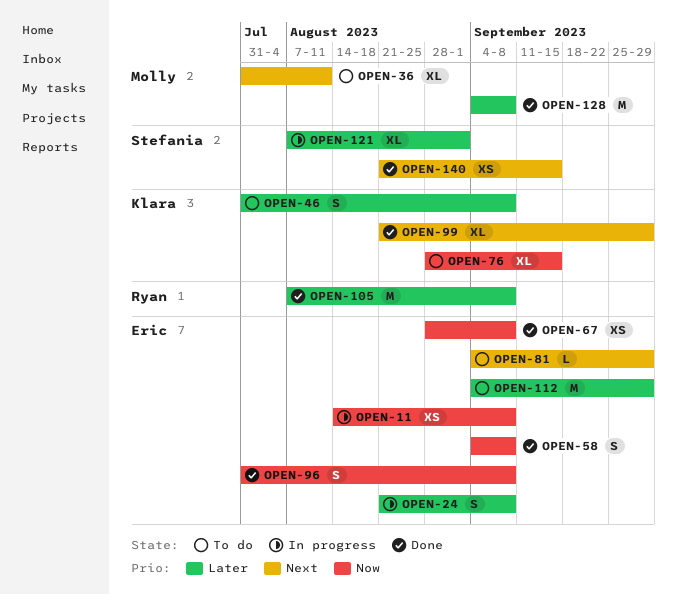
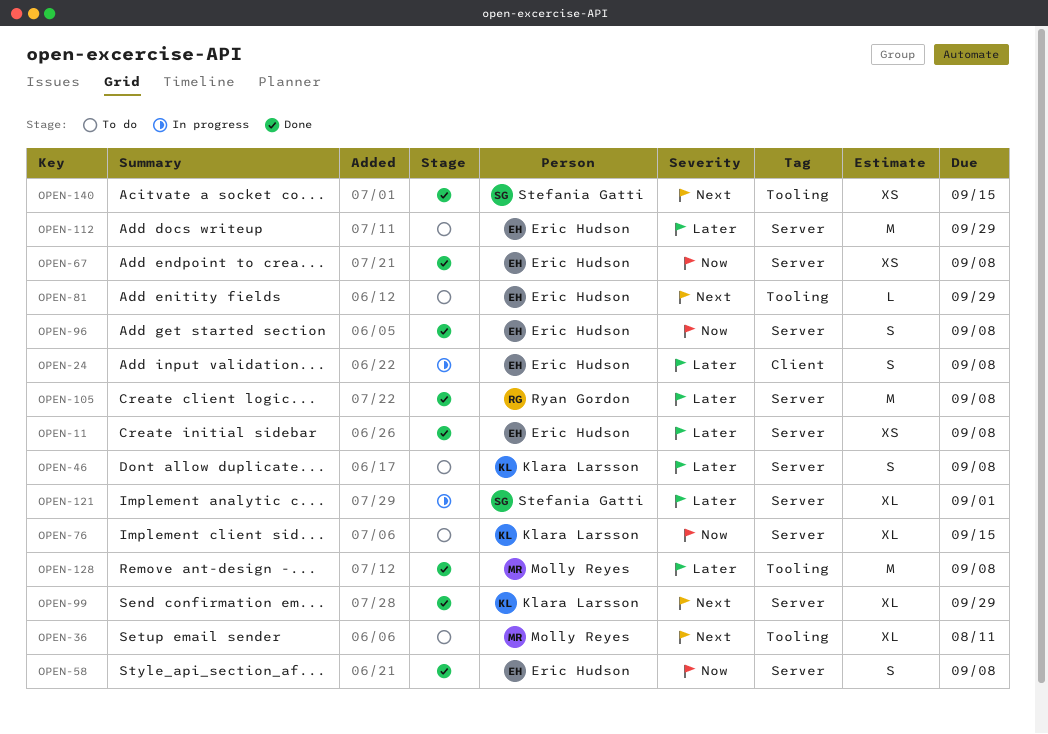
OPEN-11, status: In progress -> Done
OPEN-11, priority: Now -> Later

